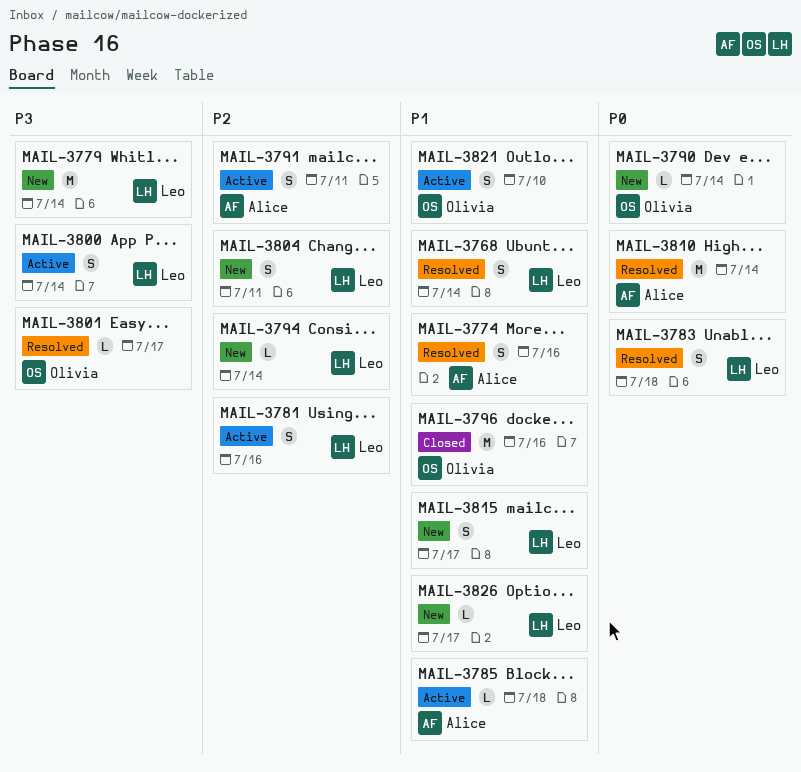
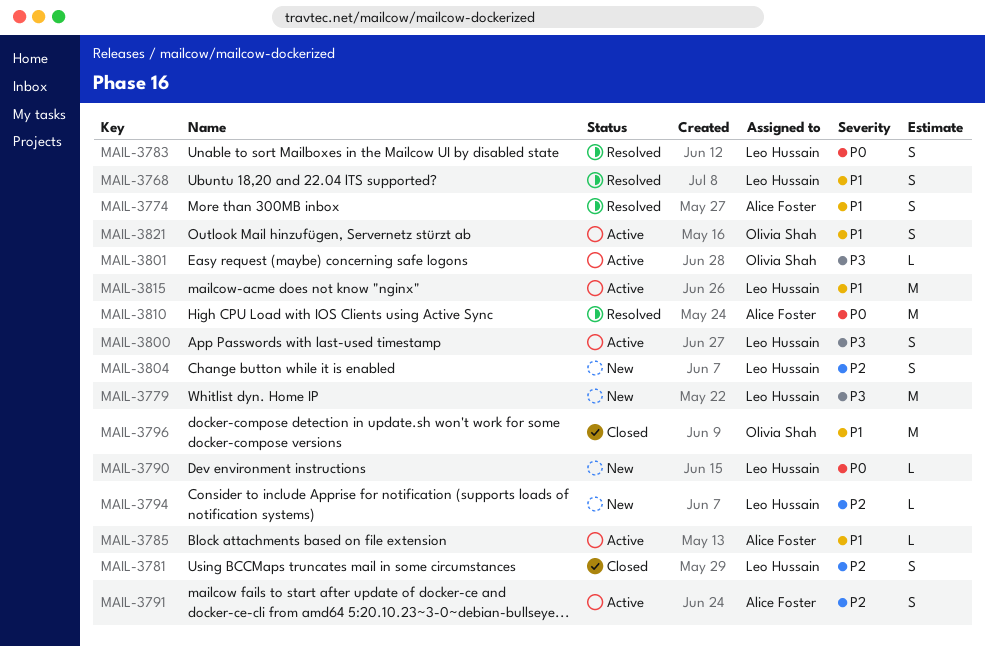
MAIL-3781, status: Active -> Closed
MAIL-3790, owner: Olivia Shah -> Leo Hussain
MAIL-3801, status: Resolved -> Active
MAIL-3815, status: New -> Active
MAIL-3815, estimate: S -> M
MAIL-3826: present -> none

